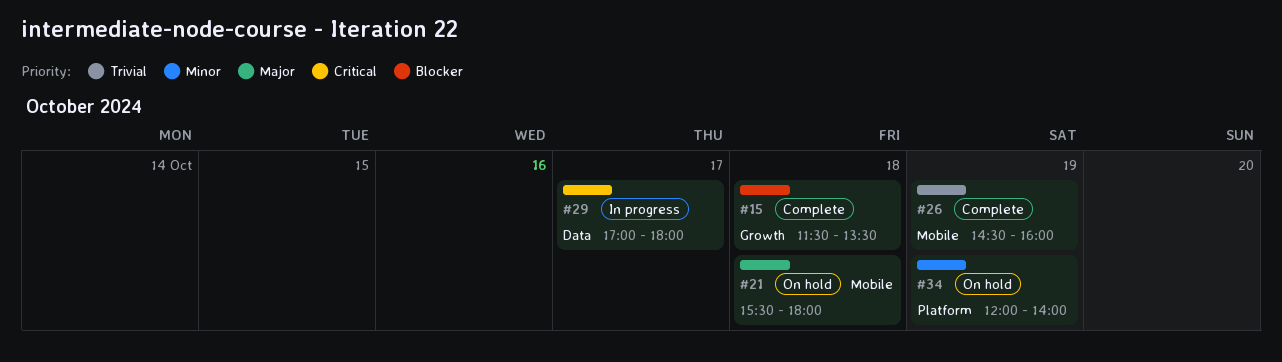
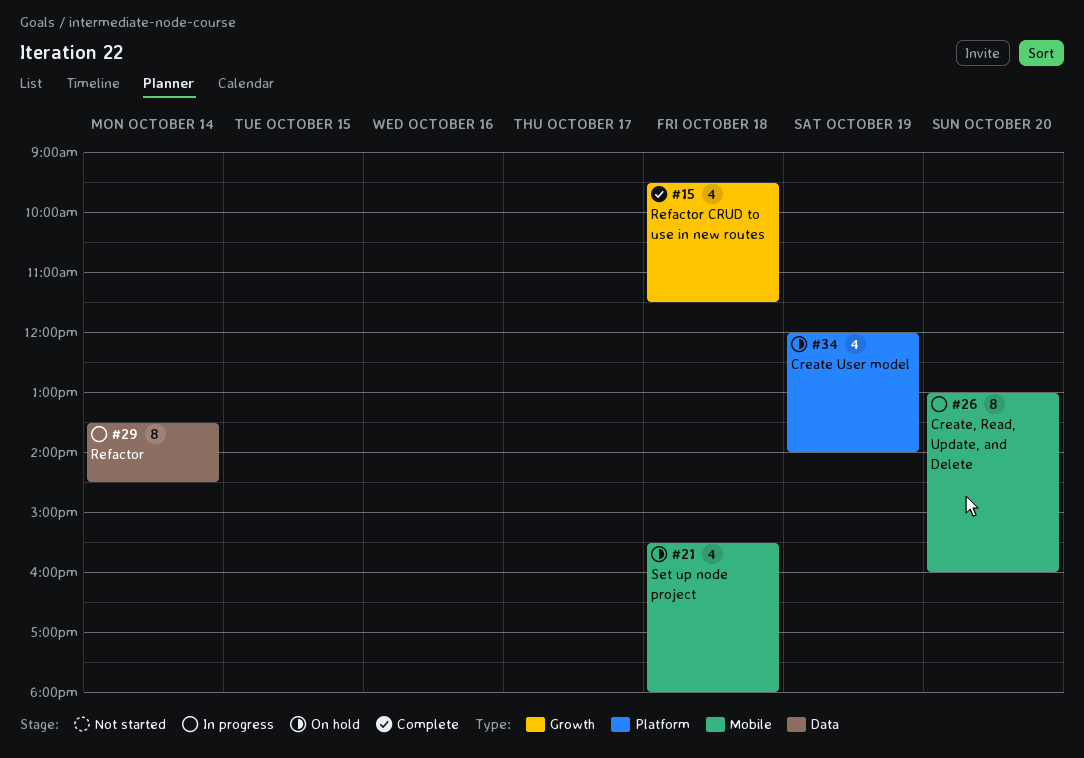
#15, begins: 11:30 -> 09:30
#15, ends: 13:30 -> 11:30
#26, status: Complete -> In progress
#26, day: Oct 19 -> Oct 20
#26, begins: 14:30 -> 13:00
#29, day: Oct 17 -> Oct 14
#29, begins: 17:00 -> 13:30
#29, ends: 18:00 -> 14:30

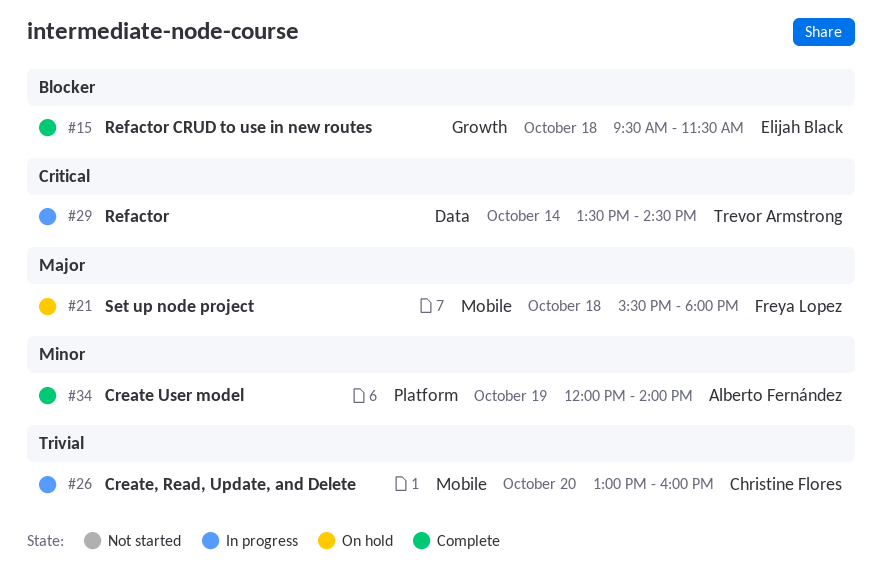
#34, status: On hold -> Complete

